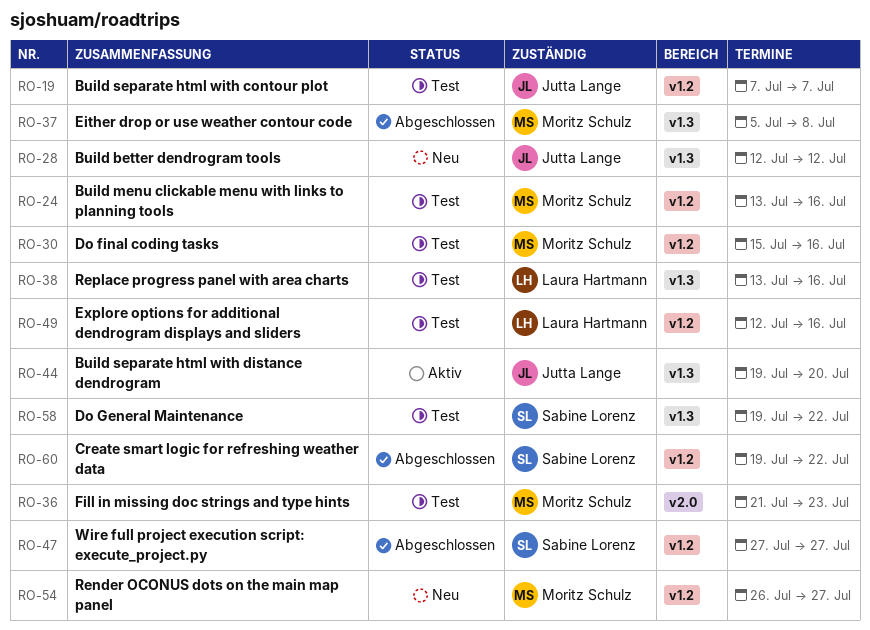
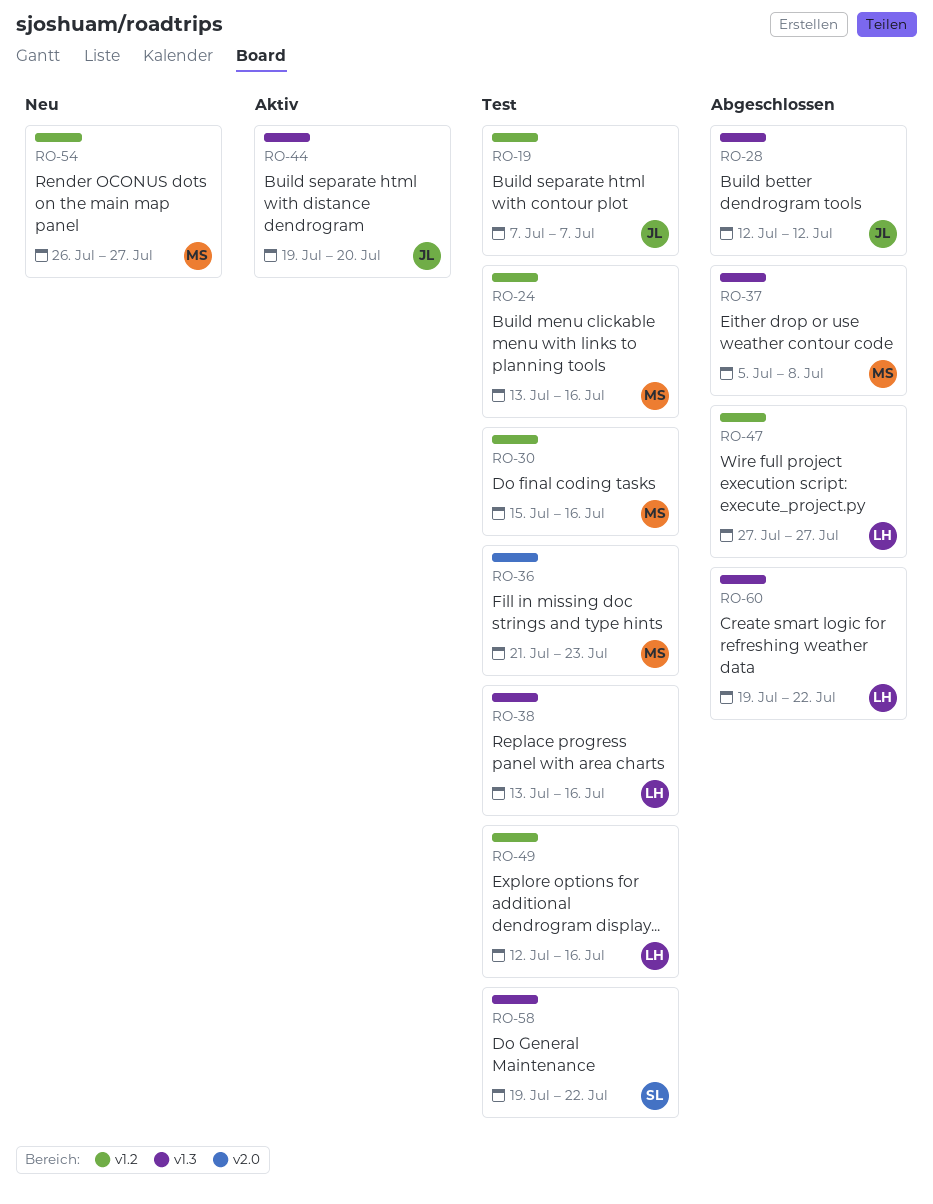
RO-28, status: Neu -> Abgeschlossen
RO-47, owner: Sabine Lorenz -> Laura Hartmann
RO-60, owner: Sabine Lorenz -> Laura Hartmann
RO-60, label: v1.2 -> v1.3

